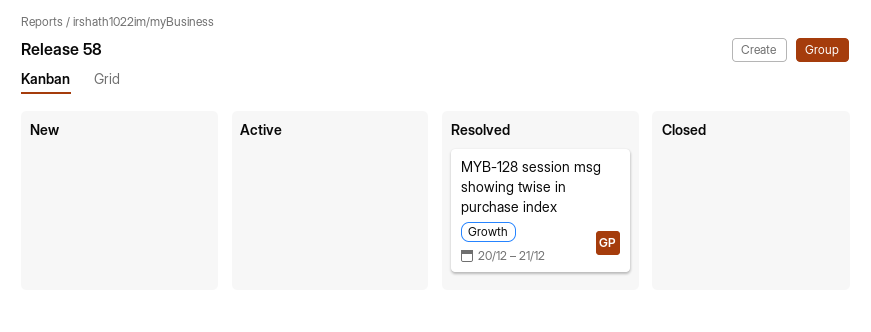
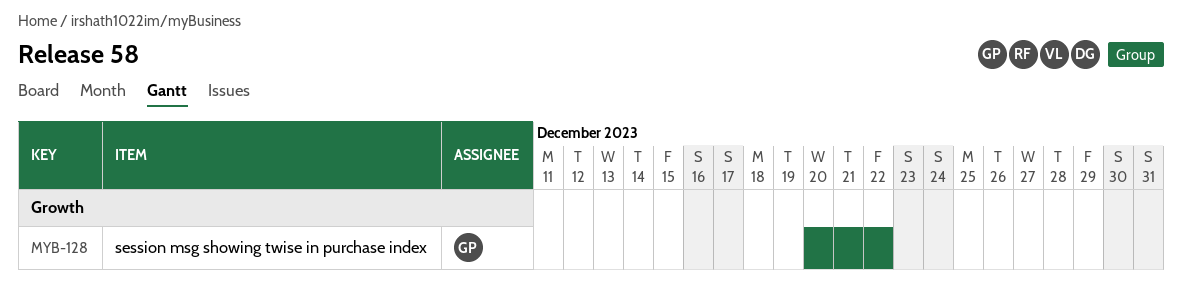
MYB-128, due: Dec 21 -> Dec 22

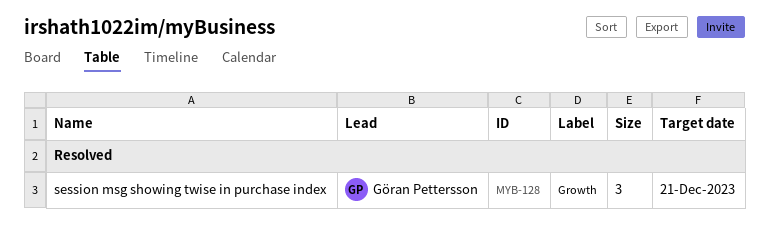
MYB-128, due: Dec 22 -> Dec 21

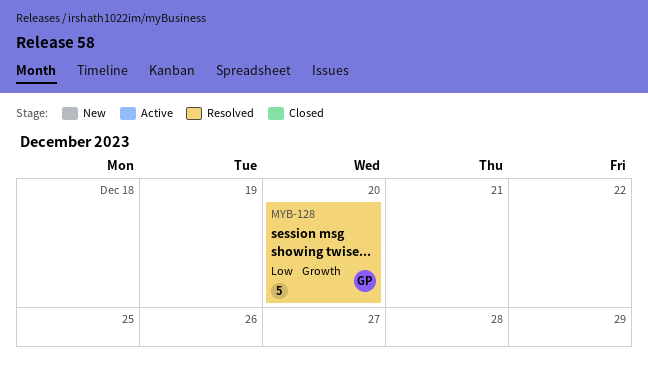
MYB-128, estimate: 3 -> 5
MYB-128, due: Dec 21 -> Dec 20

